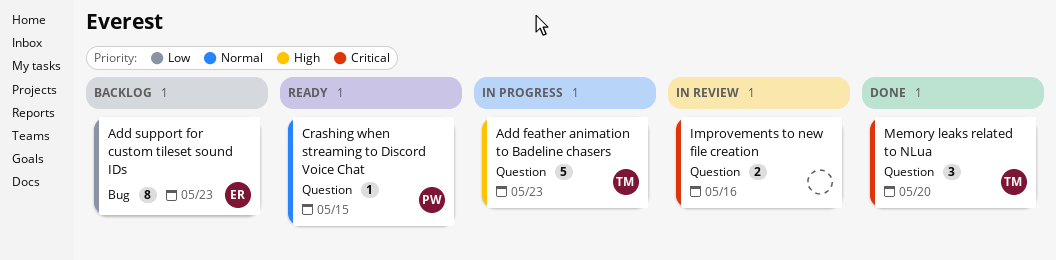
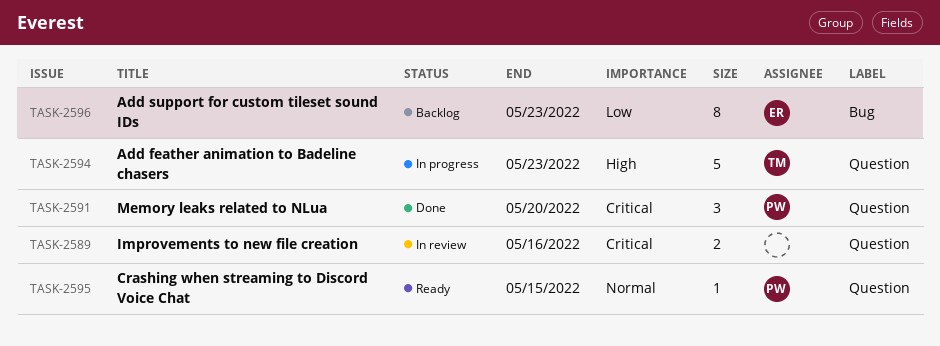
Memory leaks related to NLua, owner: TM -> PW

